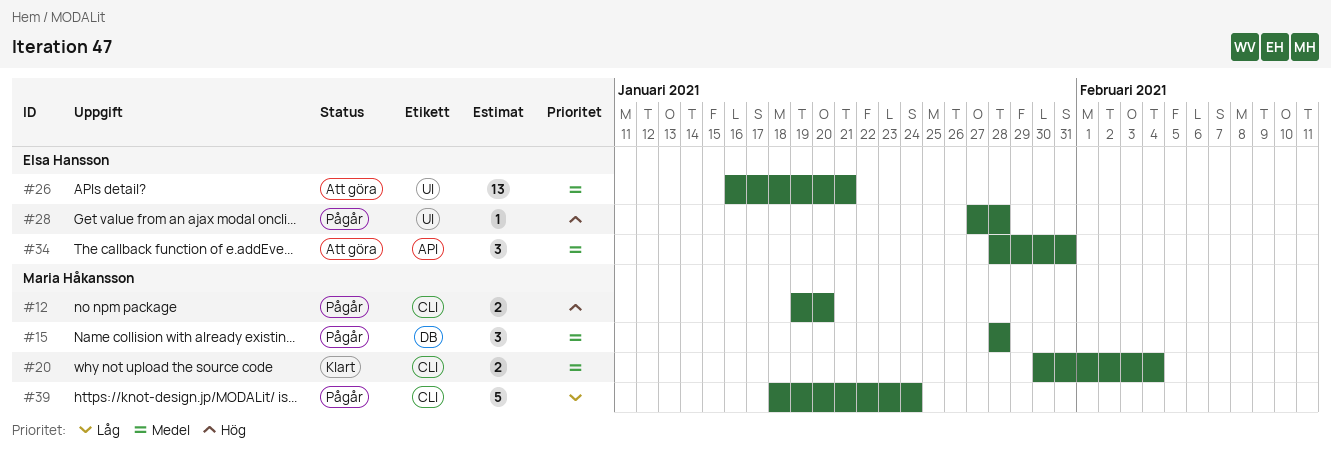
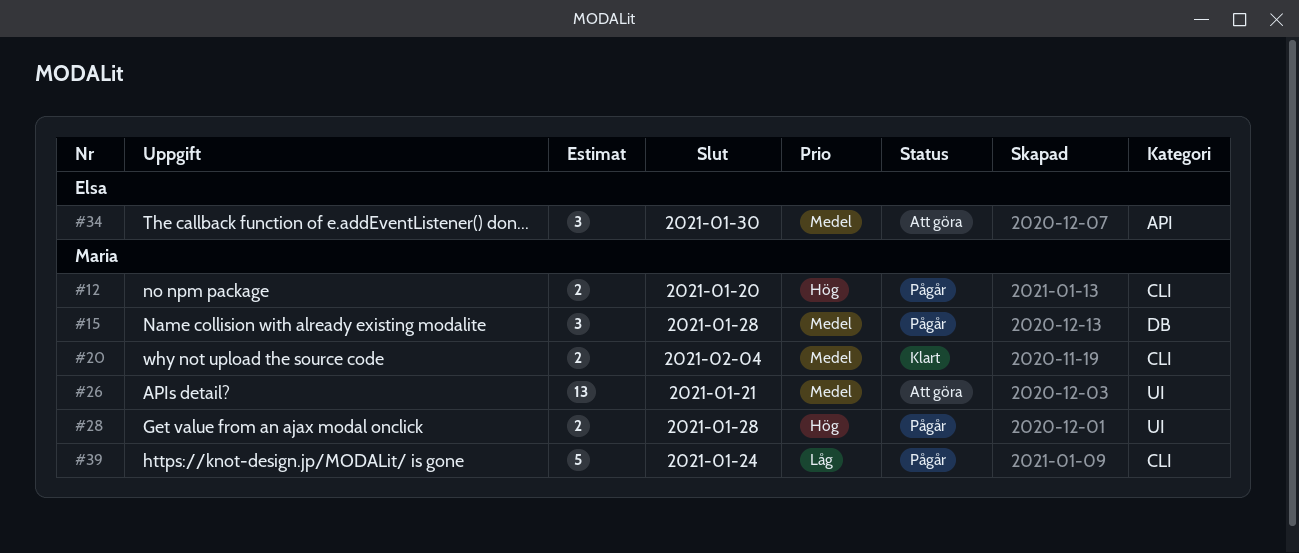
#26, owner: Elsa Hansson -> Maria Håkansson
#28, owner: Elsa Hansson -> Maria Håkansson
#28, estimate: 1 -> 2
#34, due: Jan 31 -> Jan 30

